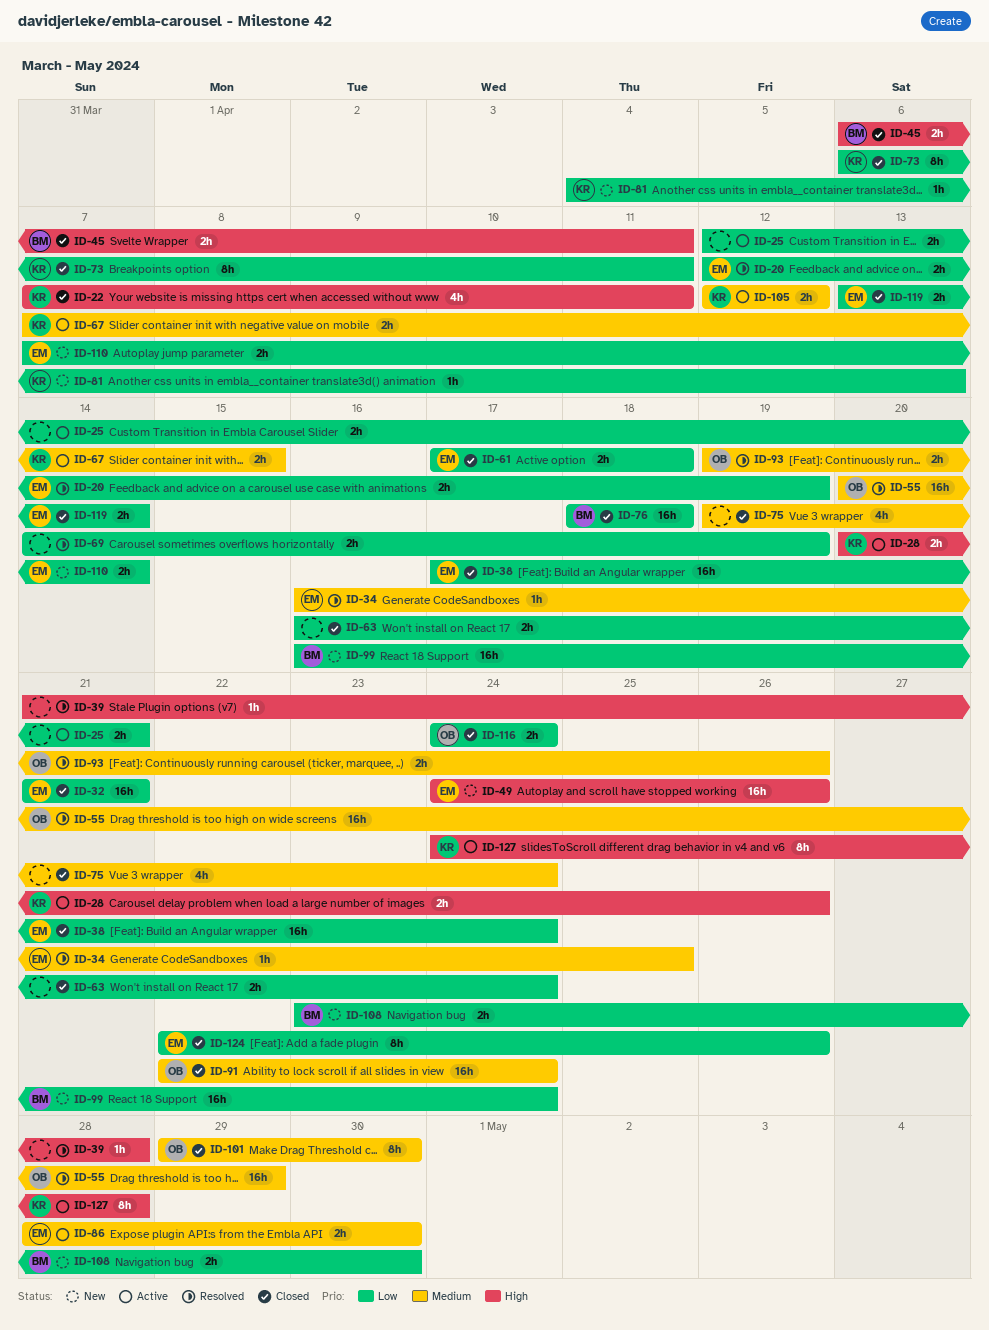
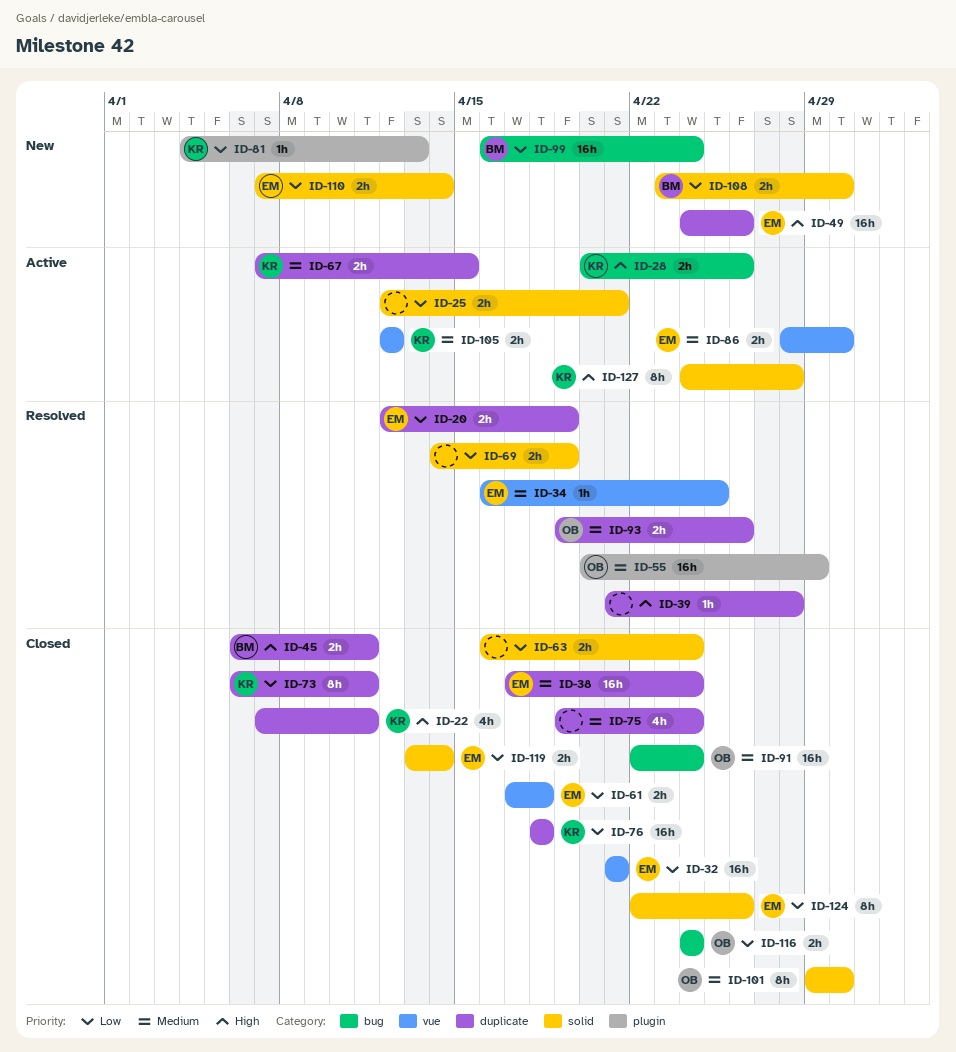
ID-38, priority: Low -> Medium
ID-76, owner: BM -> KR

